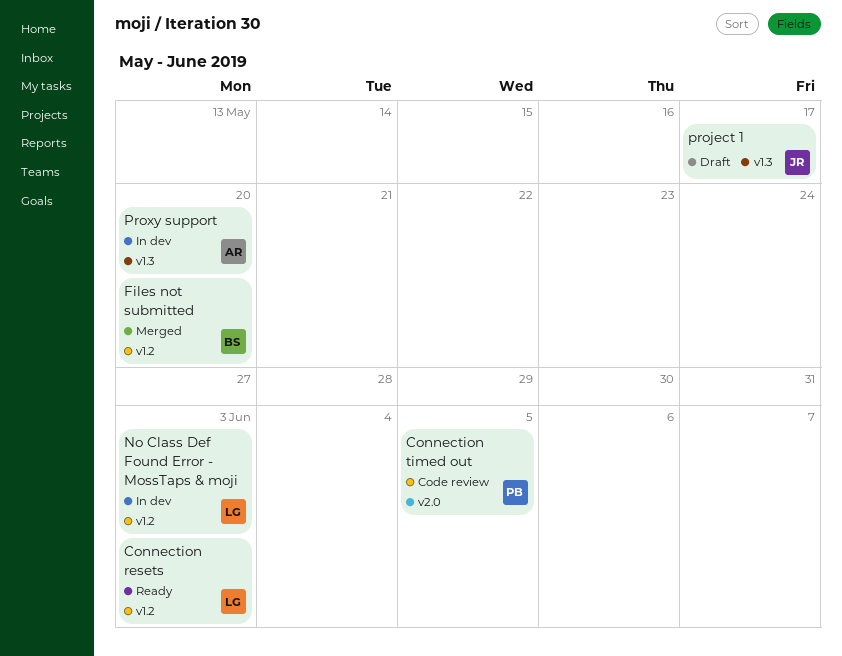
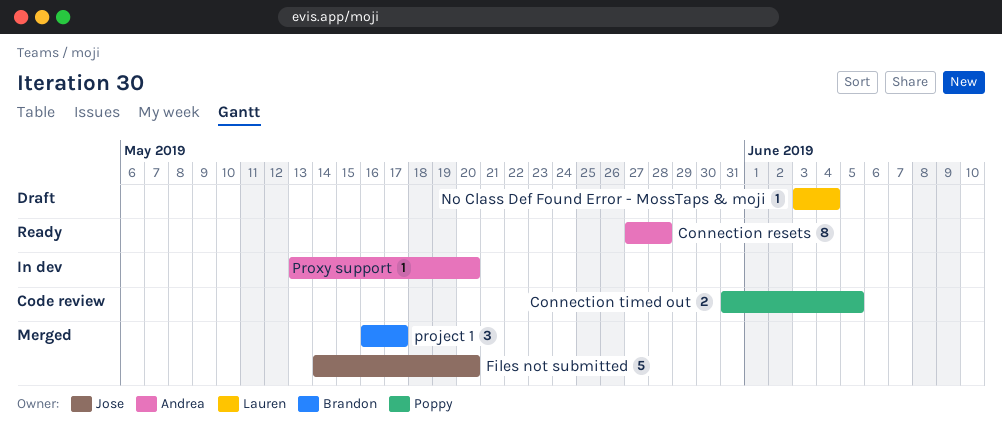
Connection resets, owner: Lauren -> Andrea
Connection resets, due: Jun 3 -> May 28
Files not submitted, owner: Brandon -> Jose
No Class Def Found Error - MossTaps & moji, status: In dev -> Draft
No Class Def Found Error - MossTaps & moji, due: Jun 3 -> Jun 4
project 1, status: Draft -> Merged
project 1, owner: Jose -> Brandon

